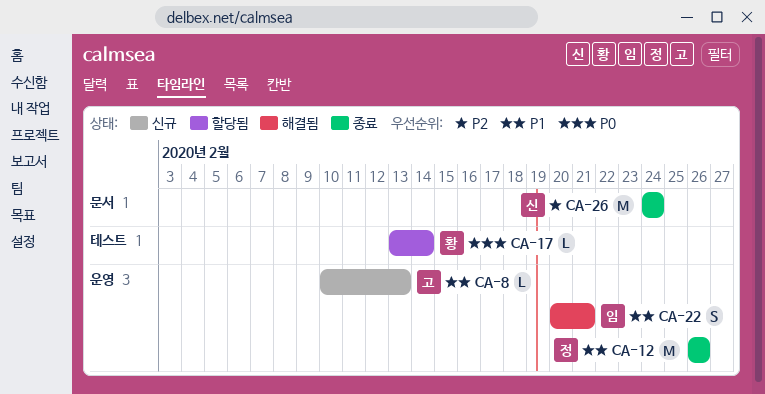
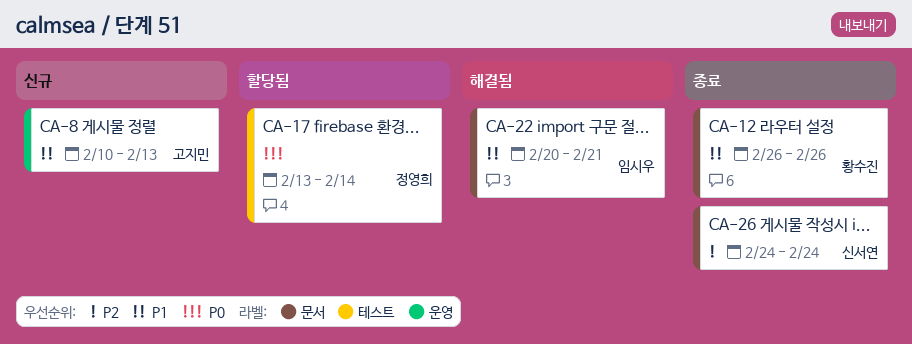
CA-12, owner: 정영희 -> 황수진
CA-12, label: 운영 -> 문서
CA-17, owner: 황수진 -> 정영희
CA-22, label: 운영 -> 문서

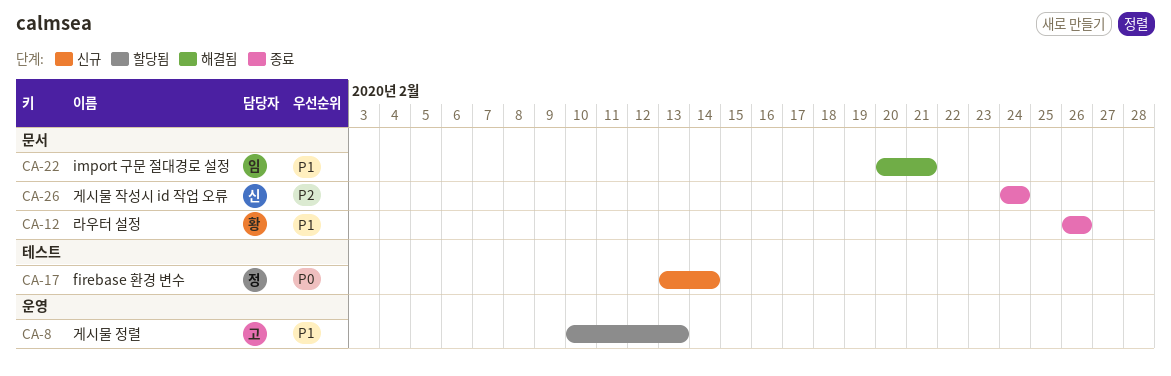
CA-8, status: 신규 -> 할당됨
CA-17, status: 할당됨 -> 신규

